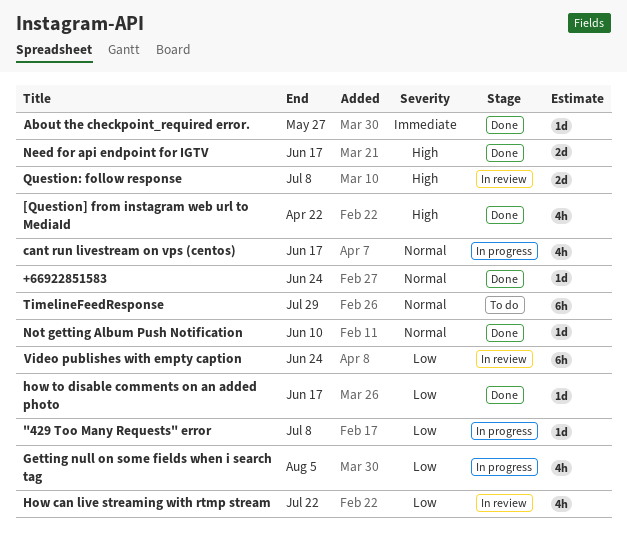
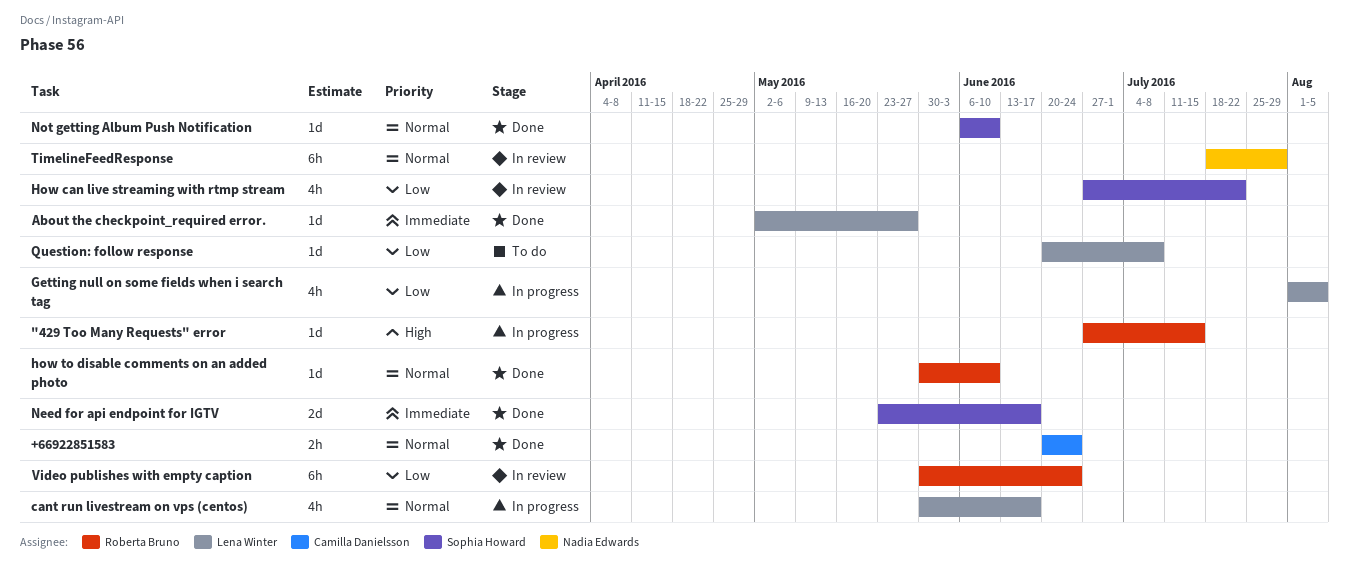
"429 Too Many Requests" error, priority: Low -> High
"429 Too Many Requests" error, due: Jul 8 -> Jul 15
+66922851583, estimate: 1d -> 2h
[Question] from instagram web url to MediaId: present -> none
how to disable comments on an added photo, priority: Low -> Normal
how to disable comments on an added photo, due: Jun 17 -> Jun 10
Need for api endpoint for IGTV, priority: High -> Immediate
Question: follow response, status: In review -> To do
Question: follow response, priority: High -> Low
Question: follow response, estimate: 2d -> 1d
TimelineFeedResponse, status: To do -> In review

